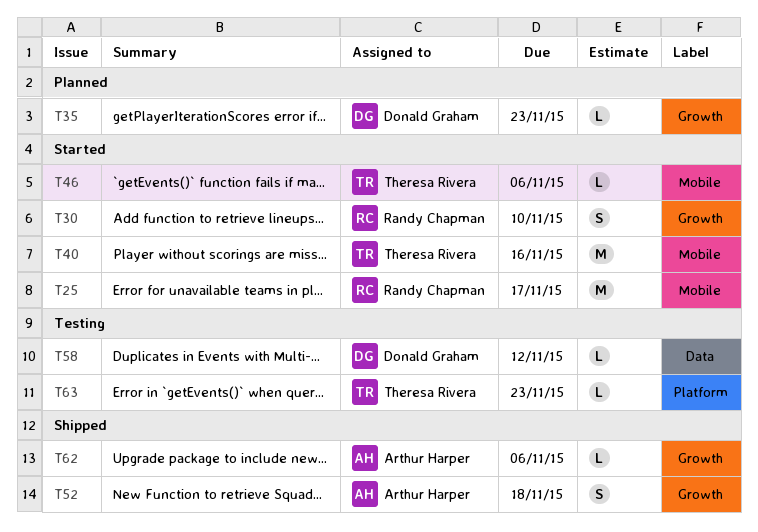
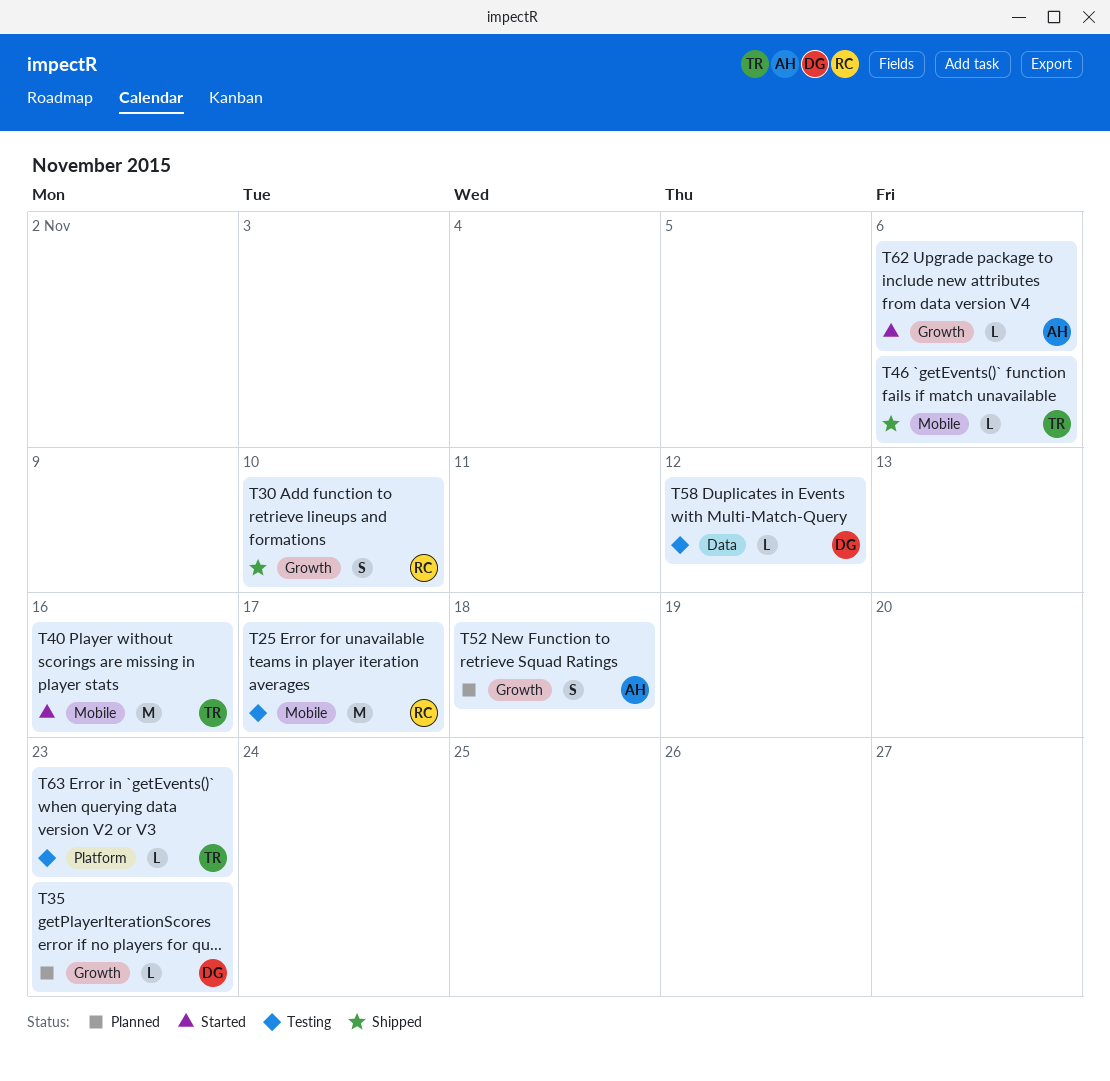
T25, status: Started -> Testing
T30, status: Started -> Shipped
T46, status: Started -> Shipped
T52, status: Shipped -> Planned
T62, status: Shipped -> Started

